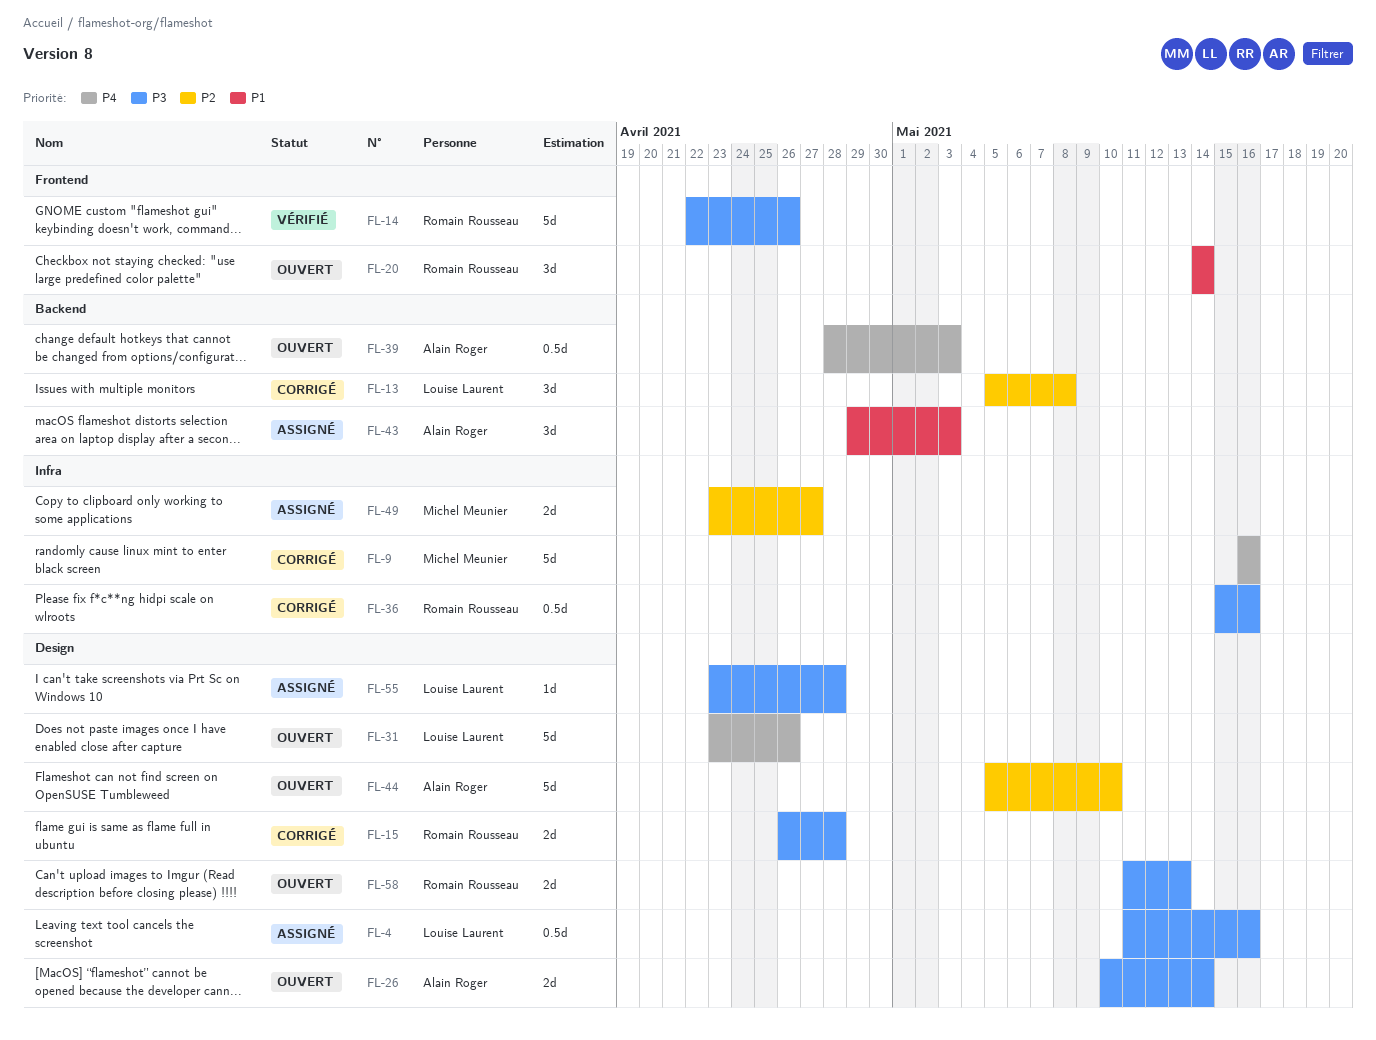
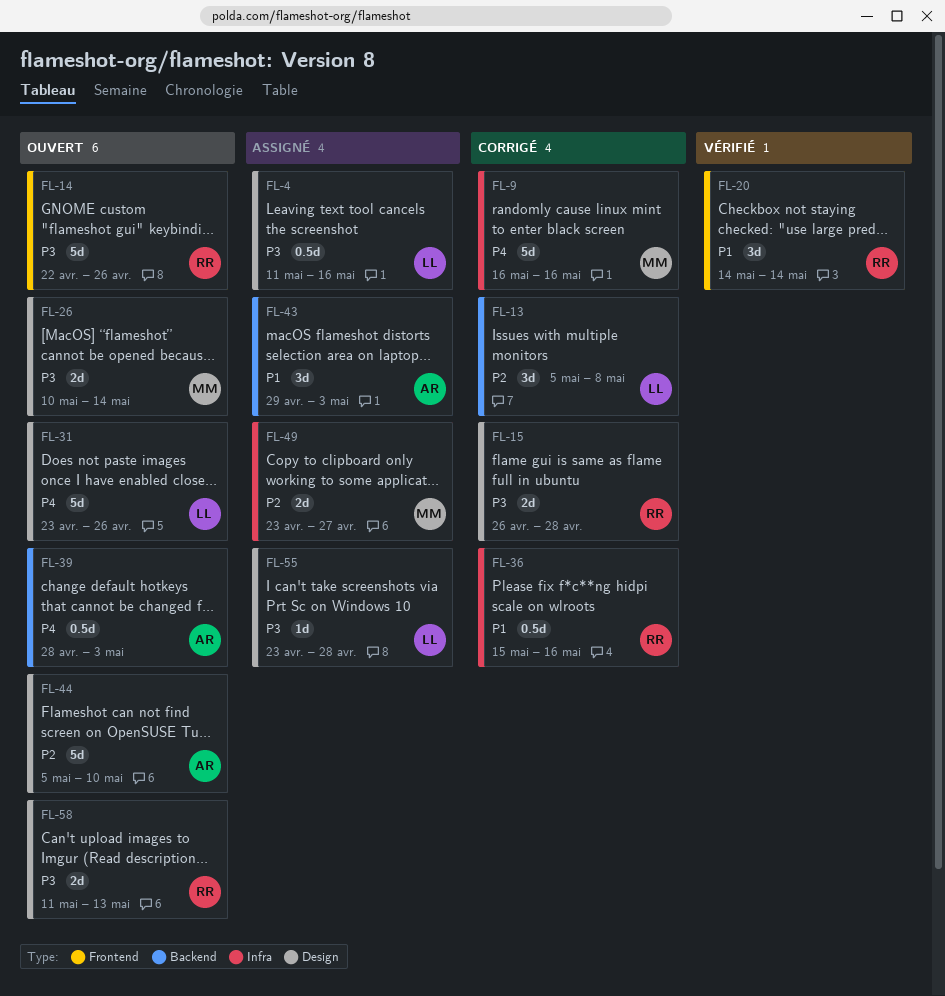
FL-14, status: Vérifié -> Ouvert
FL-20, status: Ouvert -> Vérifié
FL-26, owner: Alain Roger -> Michel Meunier
FL-36, priority: P3 -> P1

